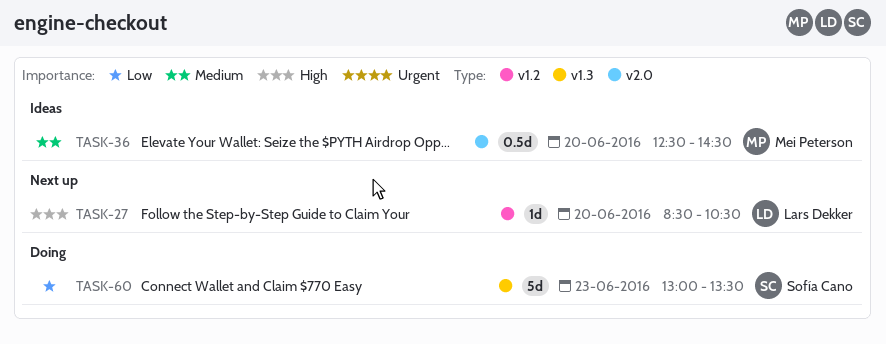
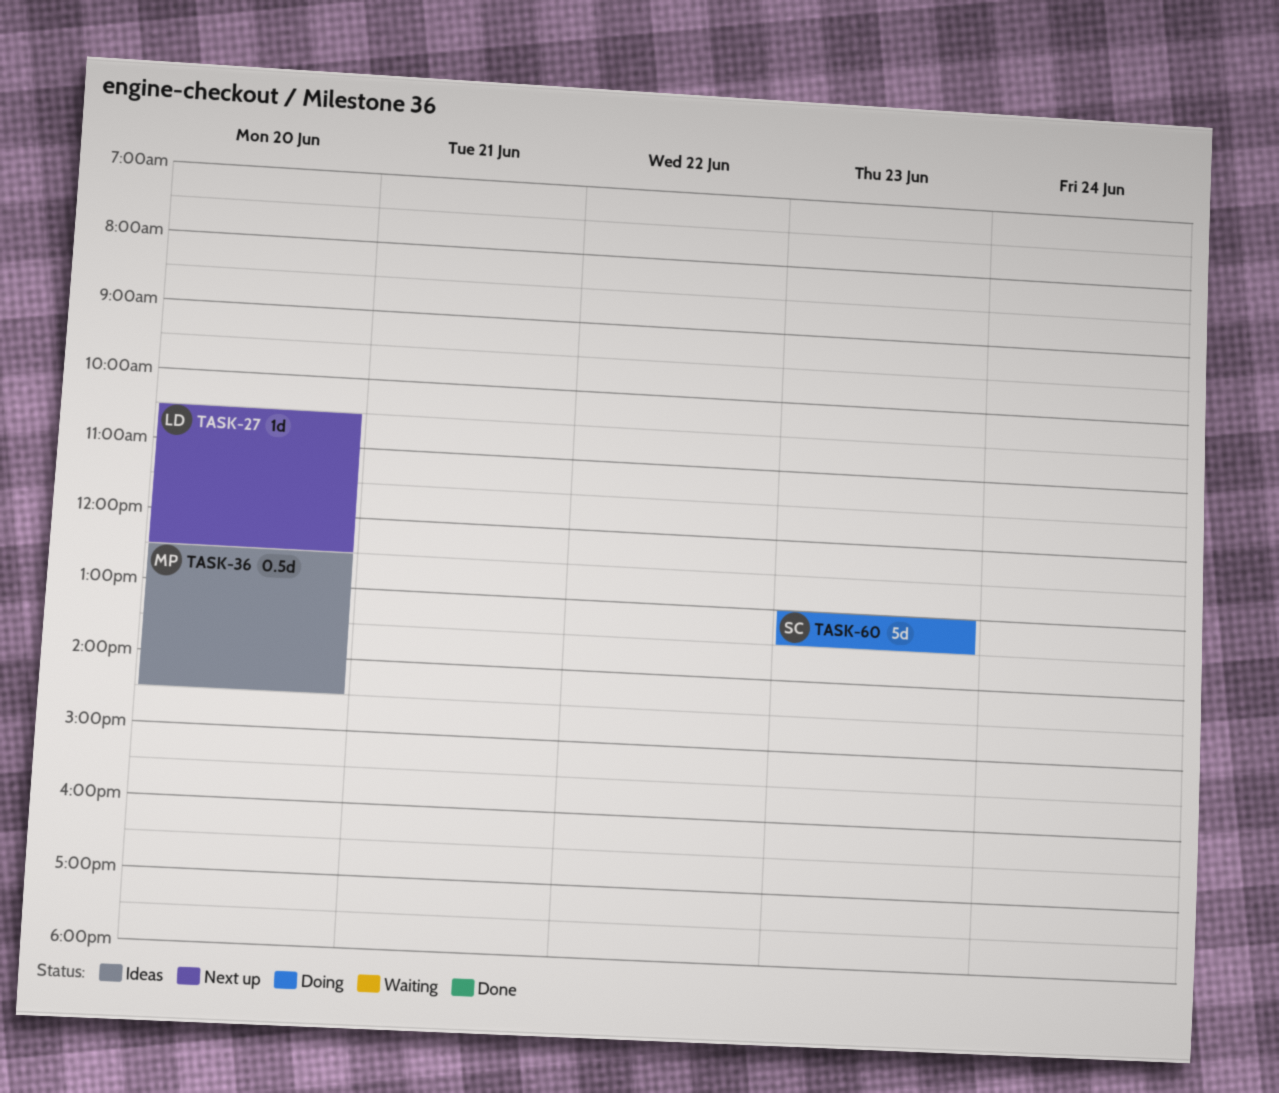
TASK-27, begins: 08:30 -> 10:30
TASK-27, ends: 10:30 -> 12:30

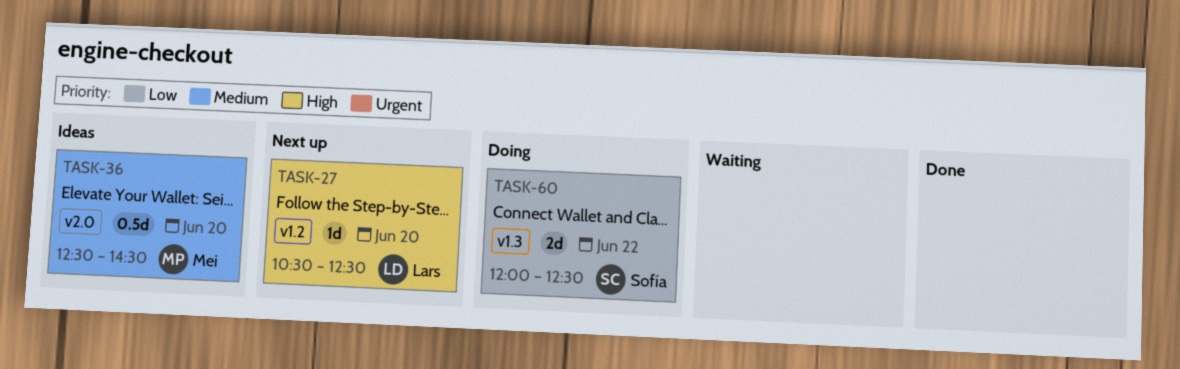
TASK-60, estimate: 5d -> 2d
TASK-60, day: Jun 23 -> Jun 22
TASK-60, begins: 13:00 -> 12:00
TASK-60, ends: 13:30 -> 12:30

